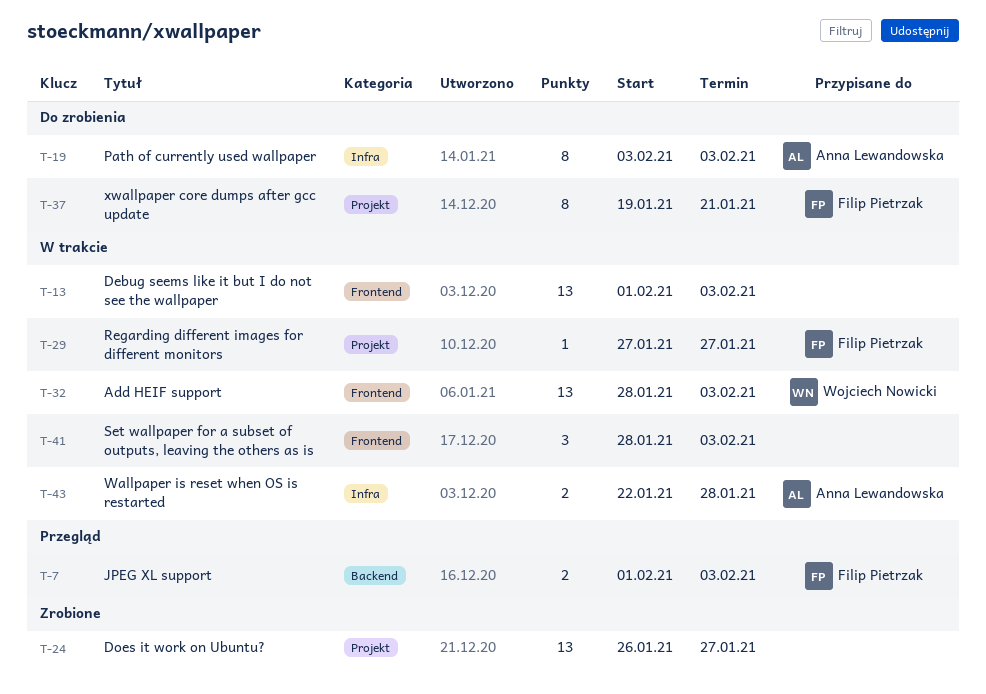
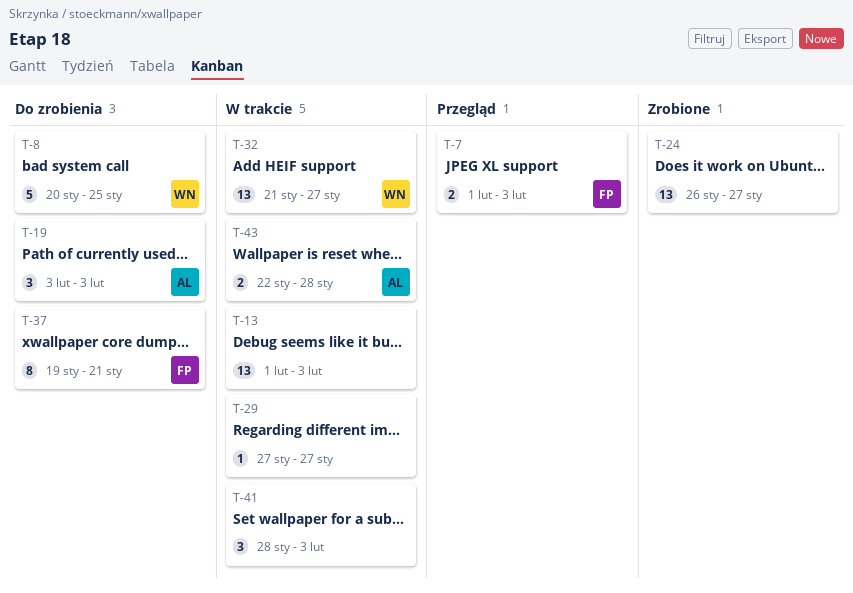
T-8: none -> present
T-19, estimate: 8 -> 3
T-29, owner: Filip Pietrzak -> none
T-32, start: Jan 28 -> Jan 21
T-32, due: Feb 3 -> Jan 27

